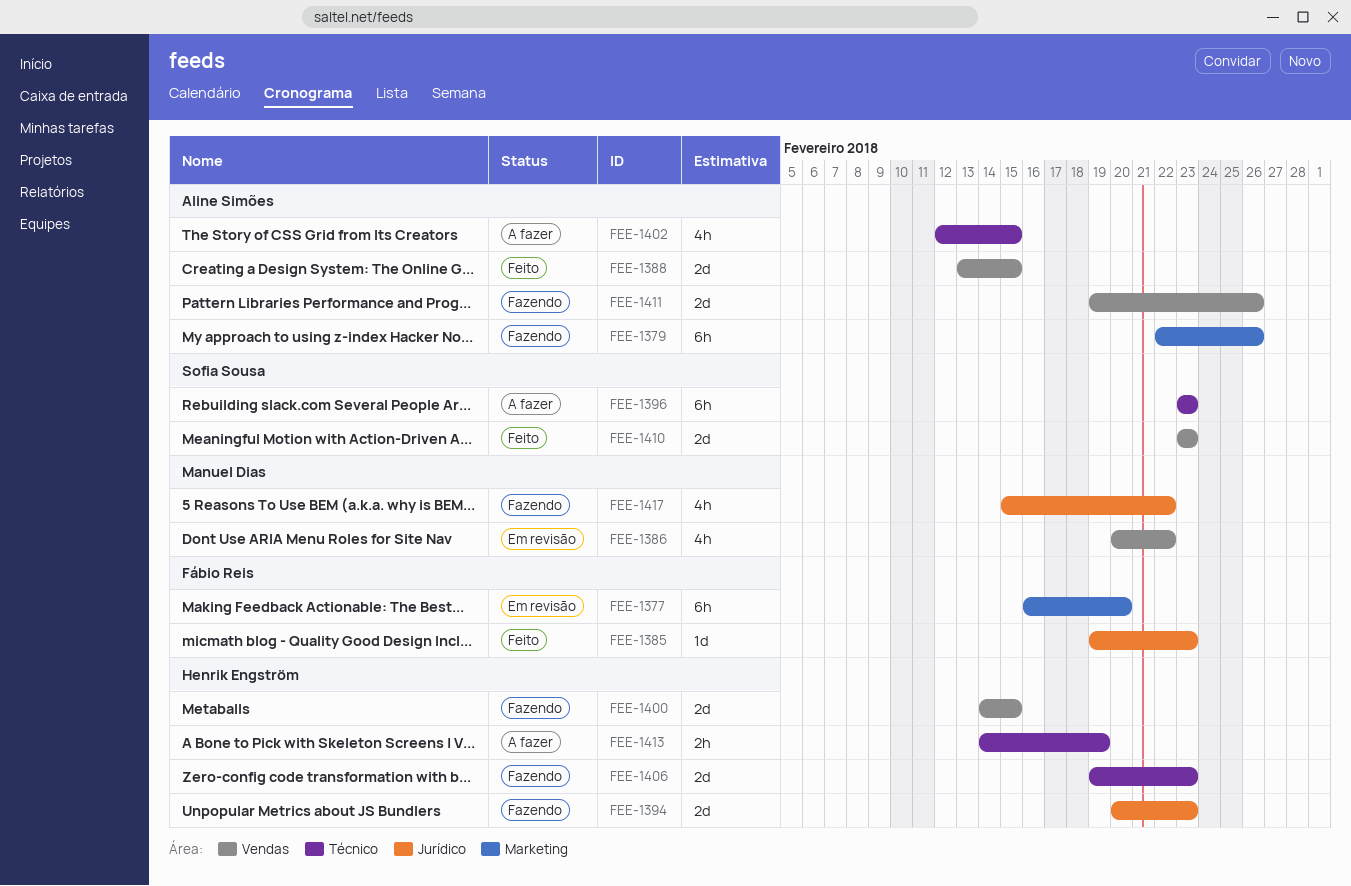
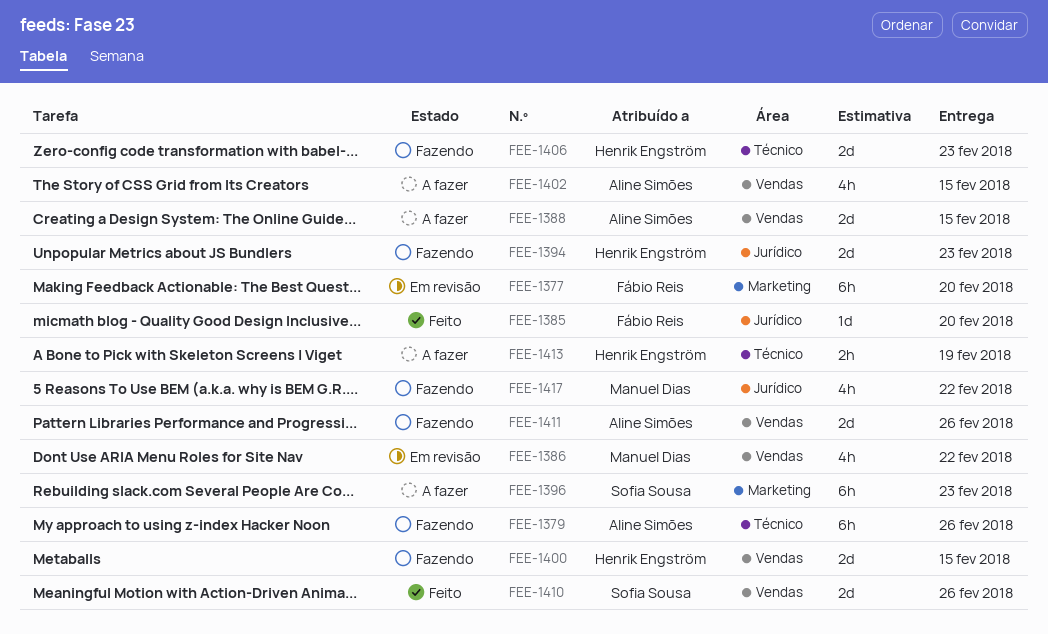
FEE-1379, label: Marketing -> Técnico
FEE-1385, due: Feb 23 -> Feb 20
FEE-1388, status: Feito -> A fazer
FEE-1396, label: Técnico -> Marketing
FEE-1402, label: Técnico -> Vendas
FEE-1410, due: Feb 23 -> Feb 26

